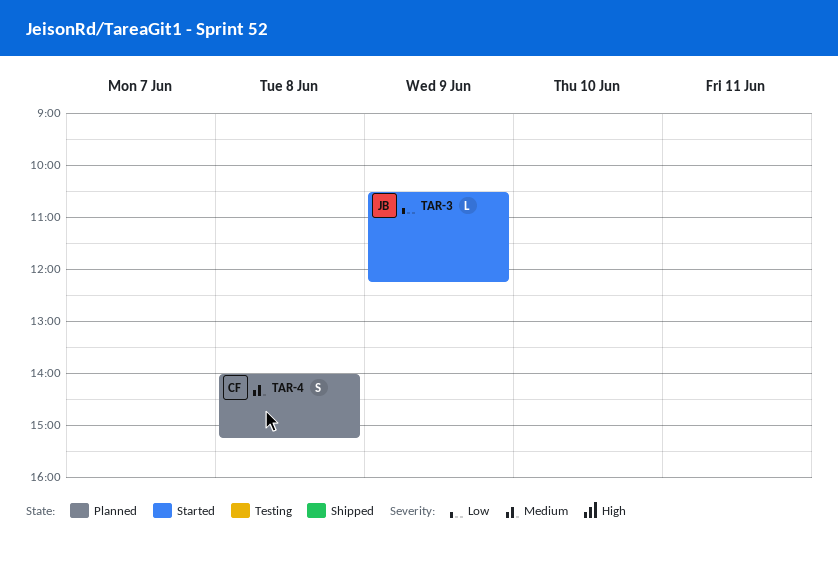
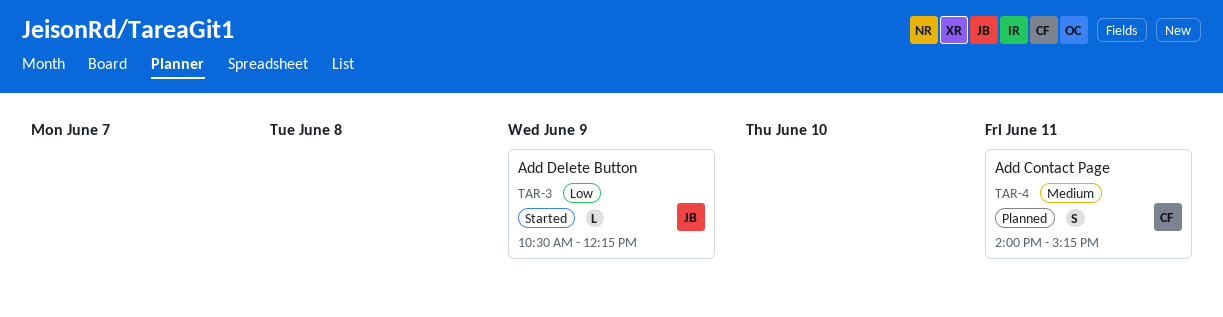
TAR-4, day: Jun 8 -> Jun 11

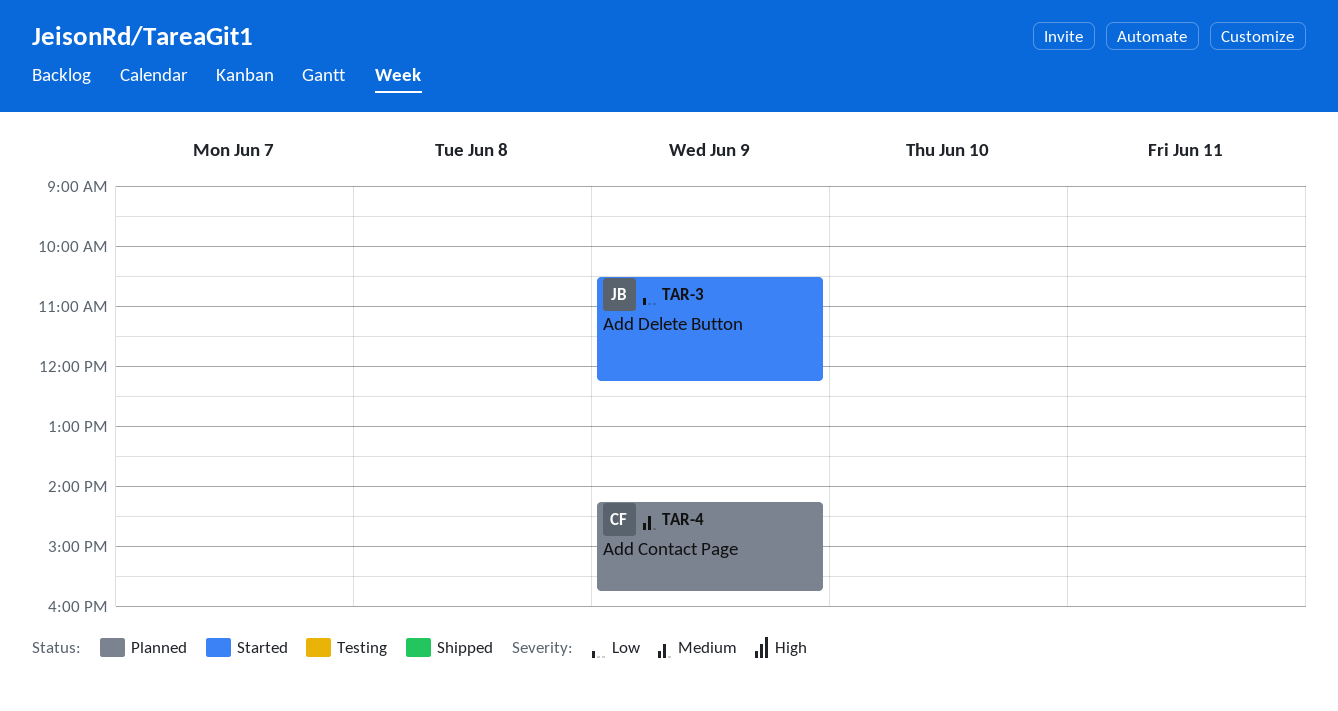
TAR-4, day: Jun 11 -> Jun 9
TAR-4, begins: 14:00 -> 14:15
TAR-4, ends: 15:15 -> 15:45

